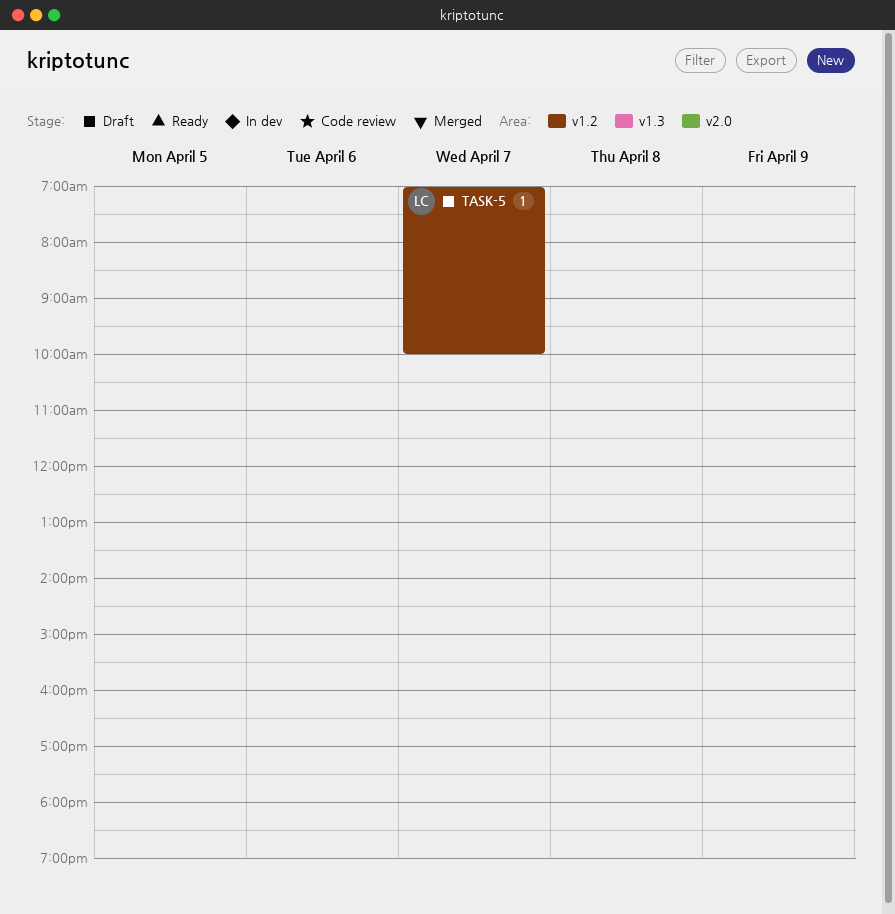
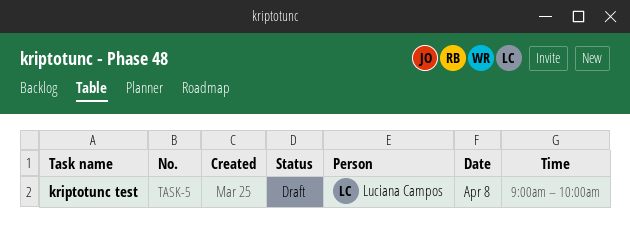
TASK-5, day: Apr 7 -> Apr 8
TASK-5, begins: 07:00 -> 09:00

